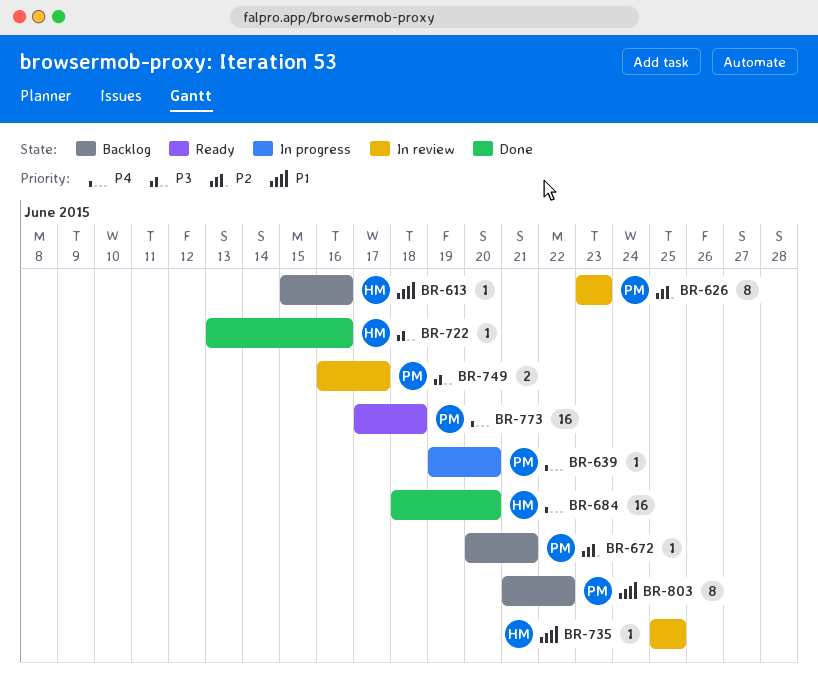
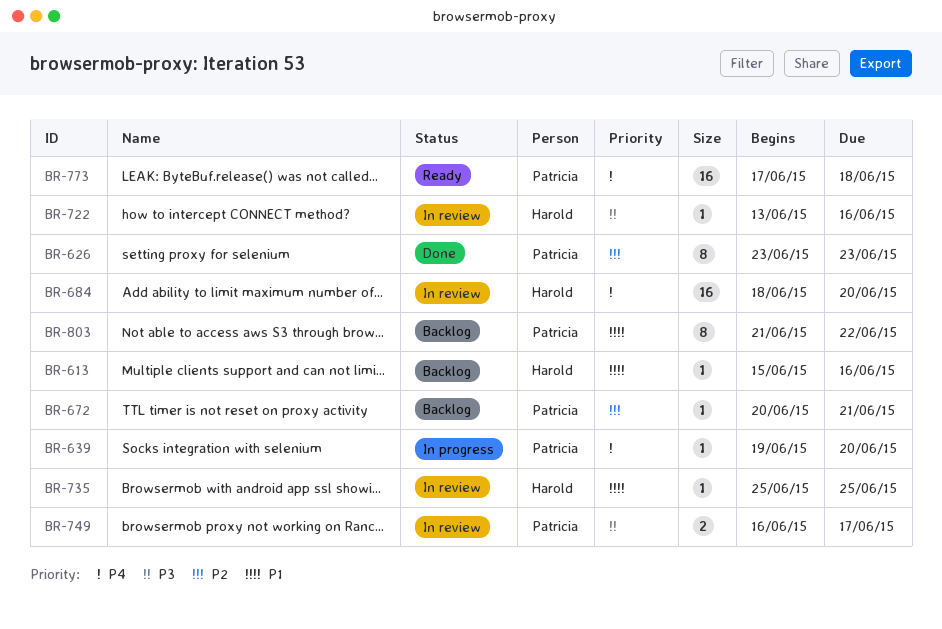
BR-626, status: In review -> Done
BR-684, status: Done -> In review
BR-722, status: Done -> In review

